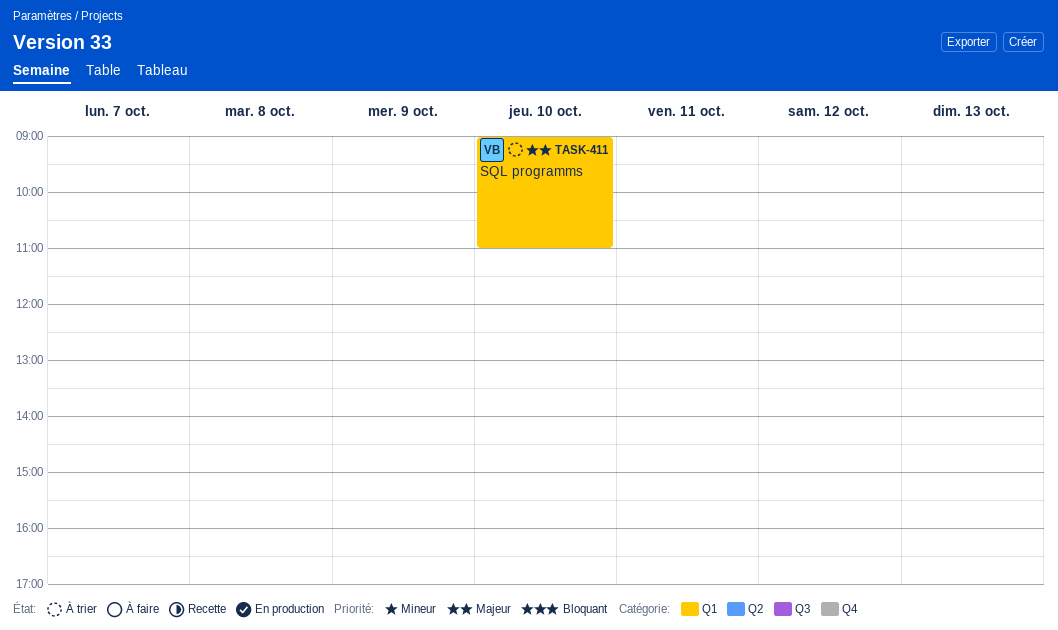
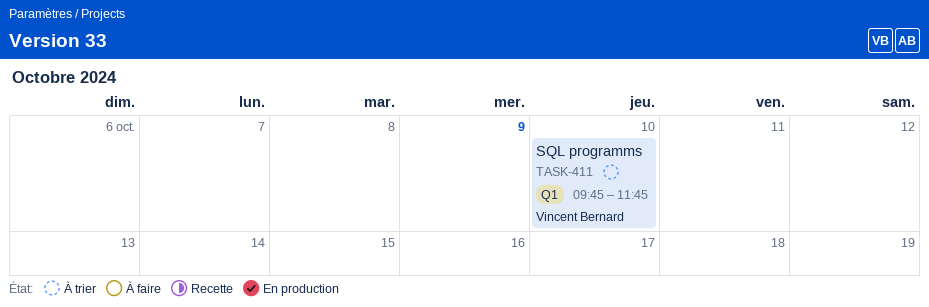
TASK-411, begins: 09:00 -> 09:45
TASK-411, ends: 11:00 -> 11:45

